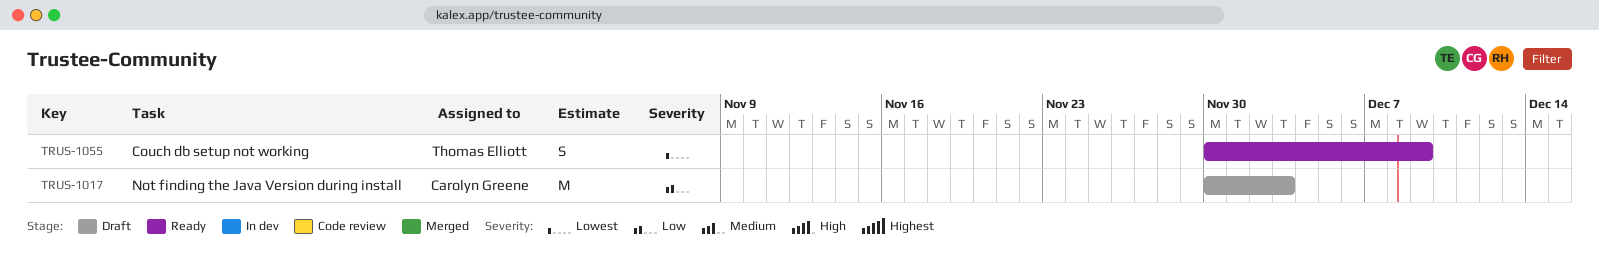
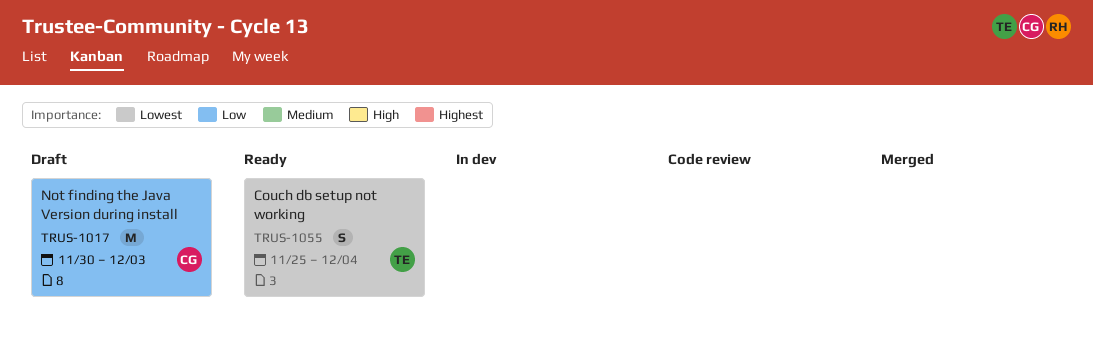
TRUS-1055, start: Nov 30 -> Nov 25
TRUS-1055, due: Dec 9 -> Dec 4

